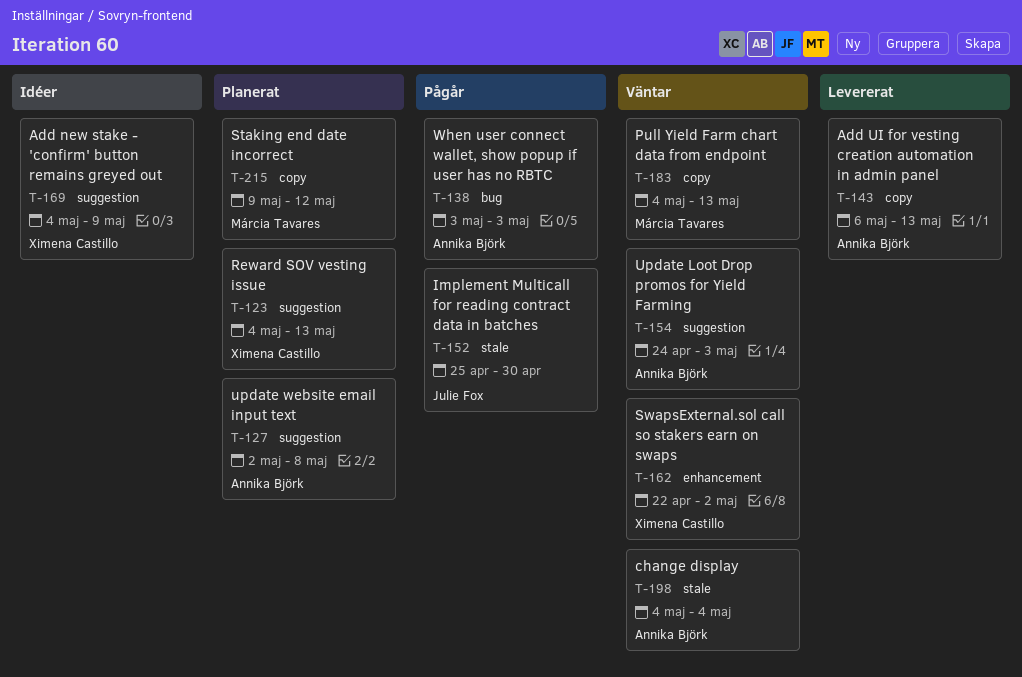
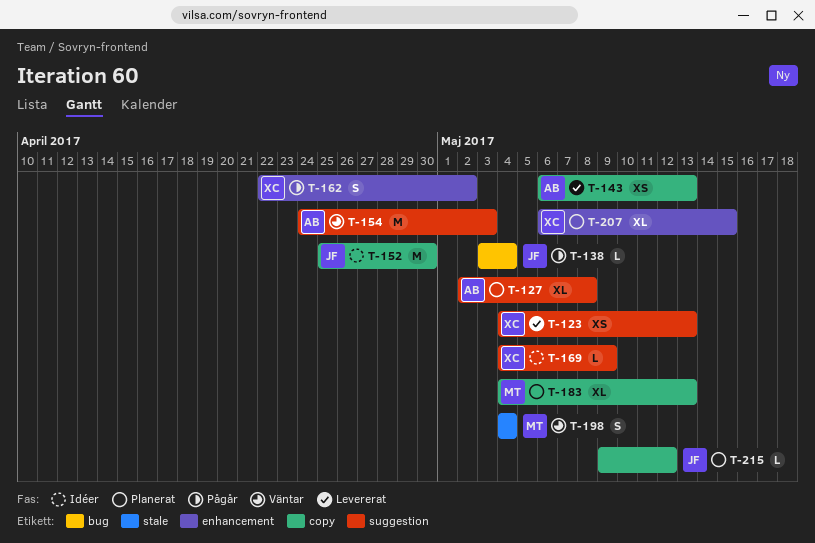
T-123, status: Planerat -> Levererat
T-138, owner: Annika Björk -> Julie Fox
T-138, due: May 3 -> May 4
T-152, status: Pågår -> Idéer
T-152, label: stale -> copy
T-162, status: Väntar -> Pågår
T-183, status: Väntar -> Planerat
T-198, owner: Annika Björk -> Márcia Tavares
T-207: none -> present
T-215, owner: Márcia Tavares -> Julie Fox

